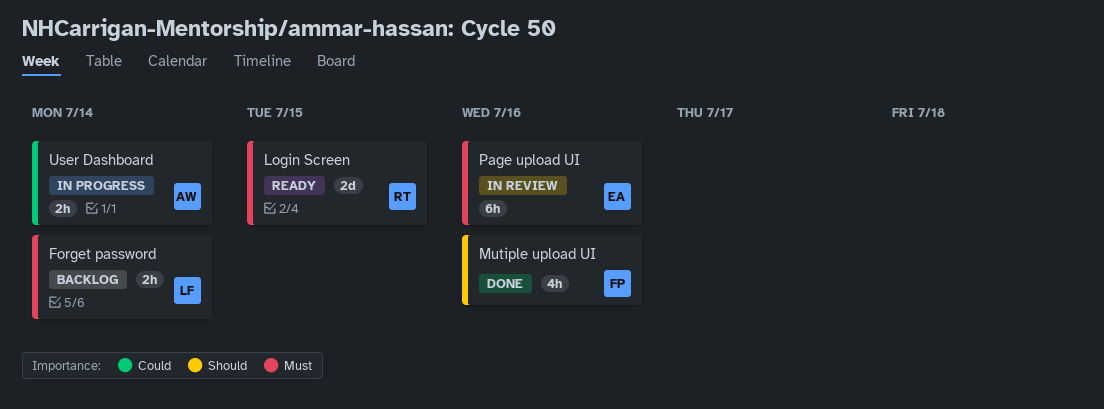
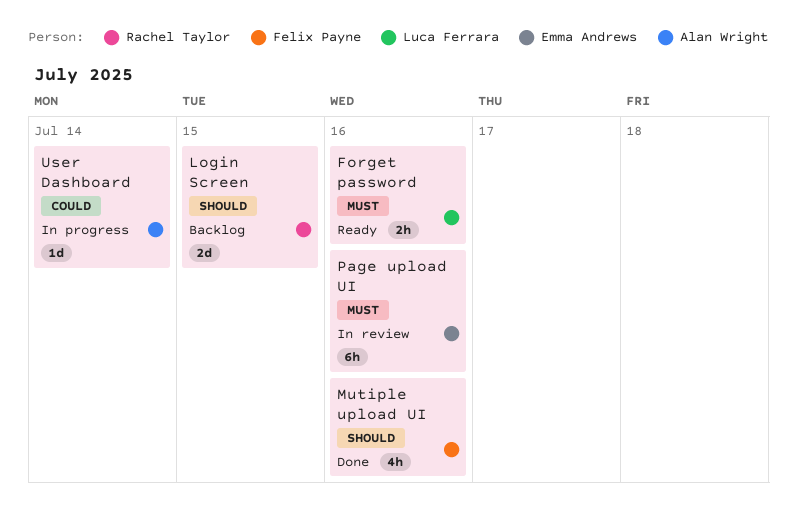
Forget password, status: Backlog -> Ready
Forget password, due: Jul 14 -> Jul 16
Login Screen, status: Ready -> Backlog
Login Screen, priority: Must -> Should
User Dashboard, estimate: 2h -> 1d

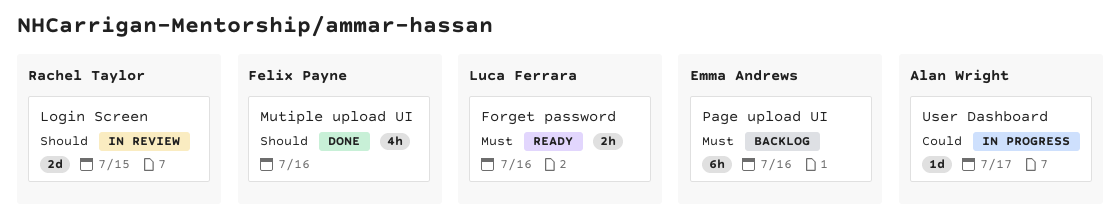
Login Screen, status: Backlog -> In review
Page upload UI, status: In review -> Backlog
User Dashboard, due: Jul 14 -> Jul 17

